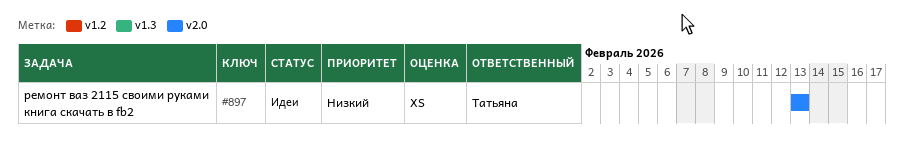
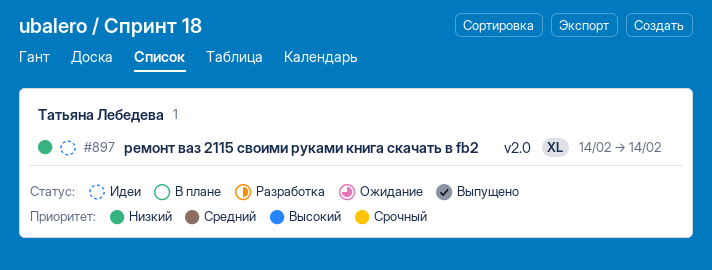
#897, estimate: XS -> XL
#897, start: Feb 13 -> Feb 14
#897, due: Feb 13 -> Feb 14

